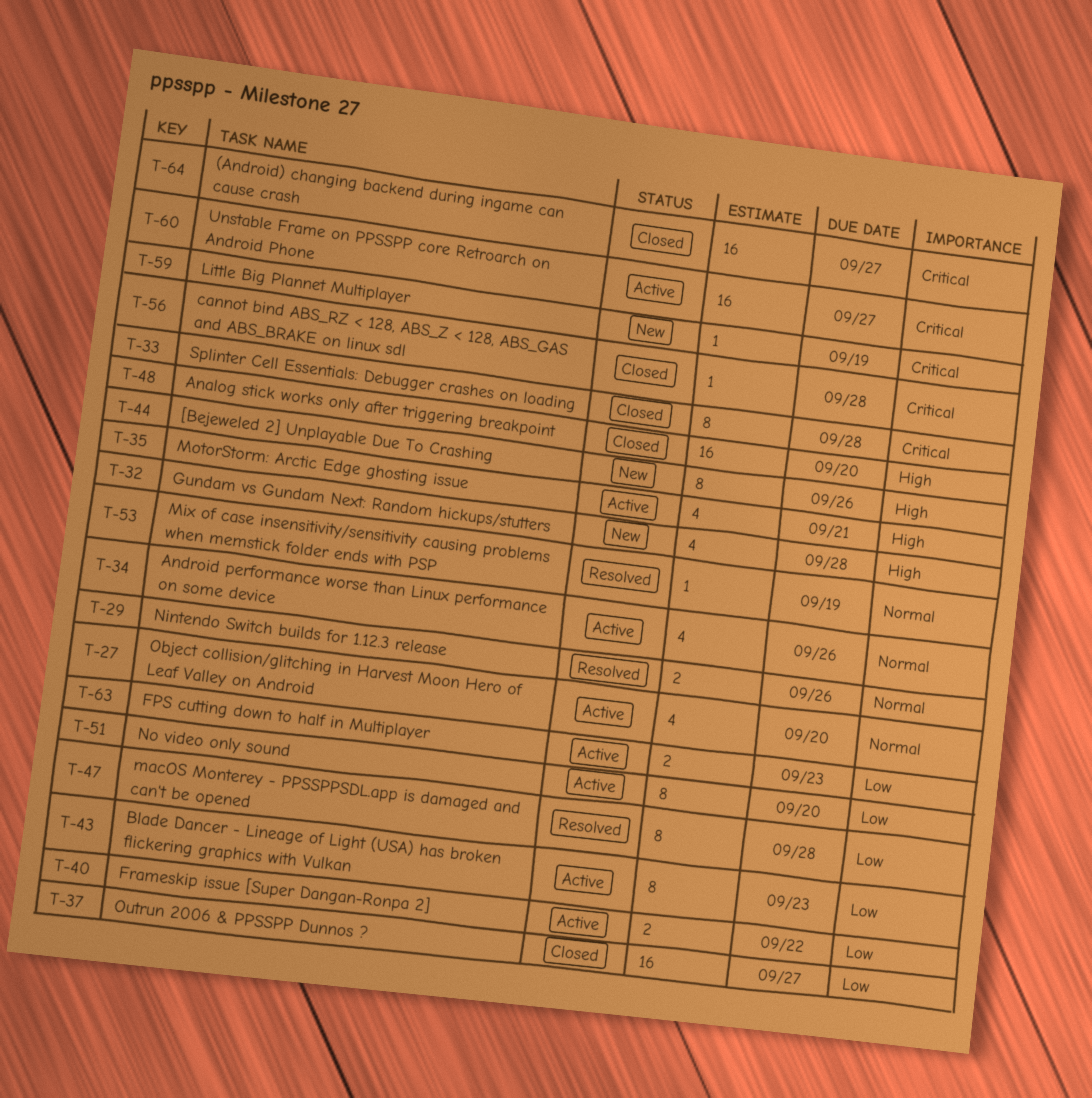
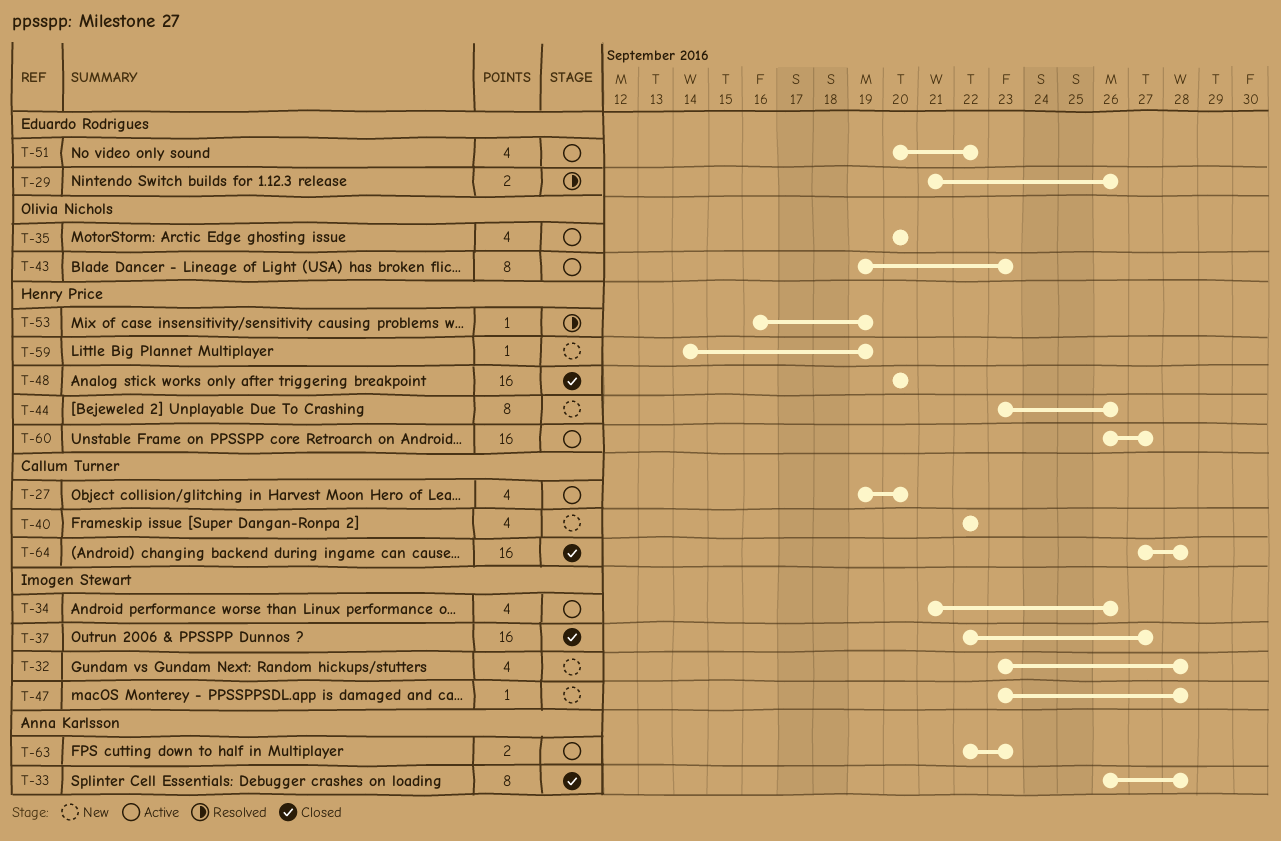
T-35, due: Sep 21 -> Sep 20
T-40, status: Active -> New
T-40, estimate: 2 -> 4
T-47, status: Resolved -> New
T-47, estimate: 8 -> 1
T-51, estimate: 8 -> 4
T-51, due: Sep 20 -> Sep 22
T-56: present -> none
T-64, due: Sep 27 -> Sep 28

